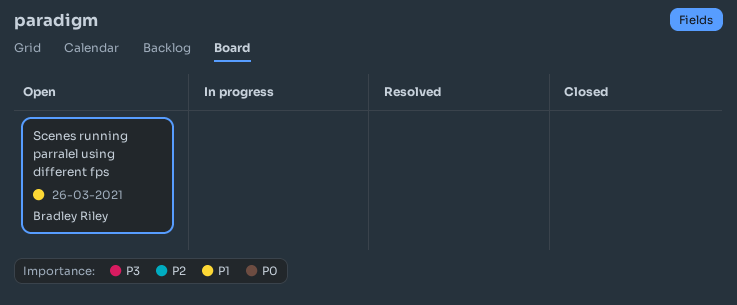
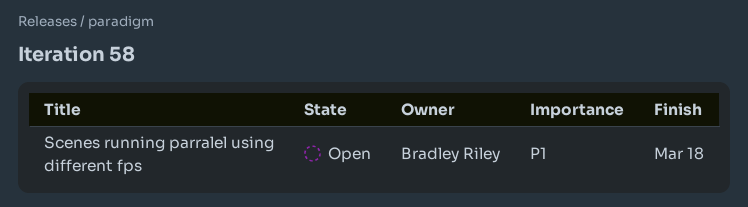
Scenes running parralel using different fps, due: Mar 26 -> Mar 18

